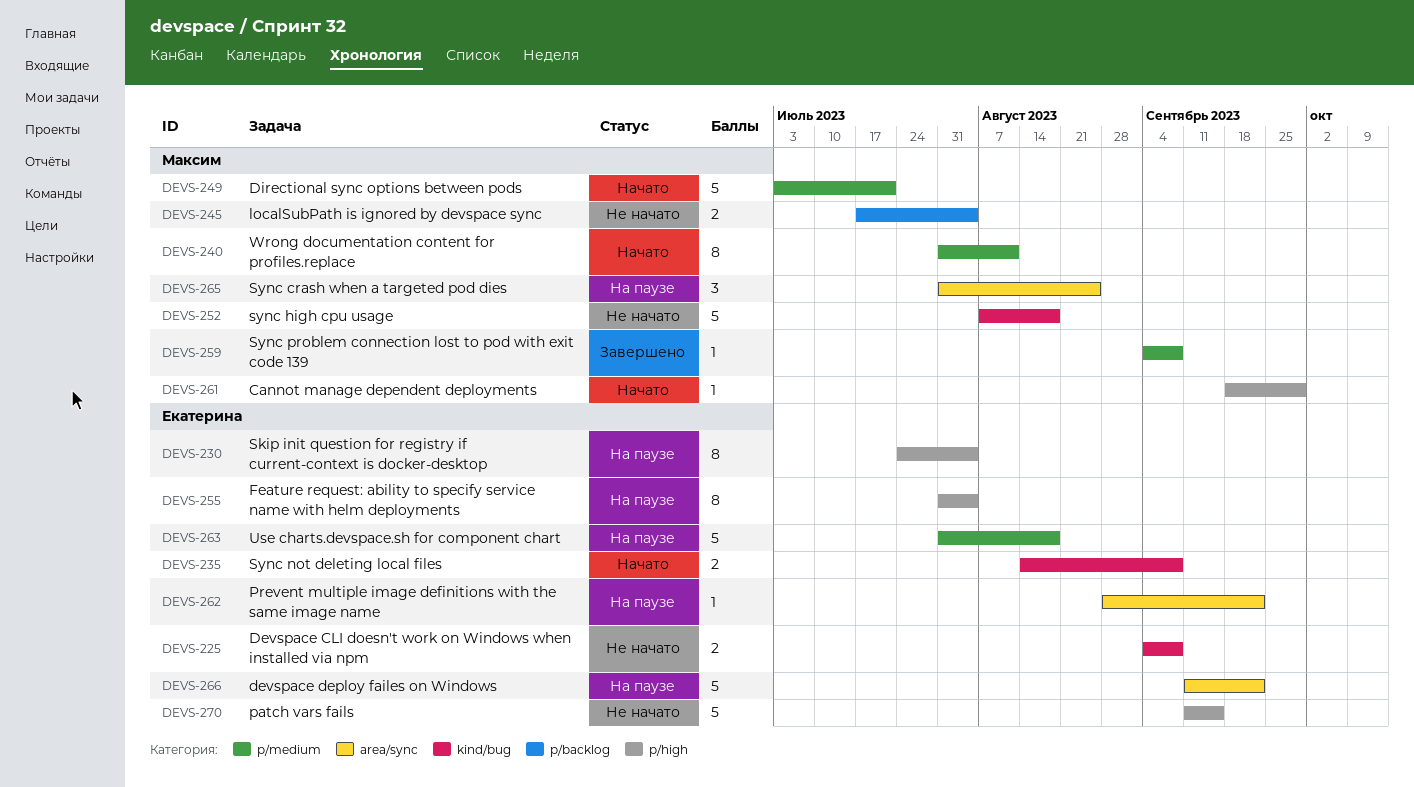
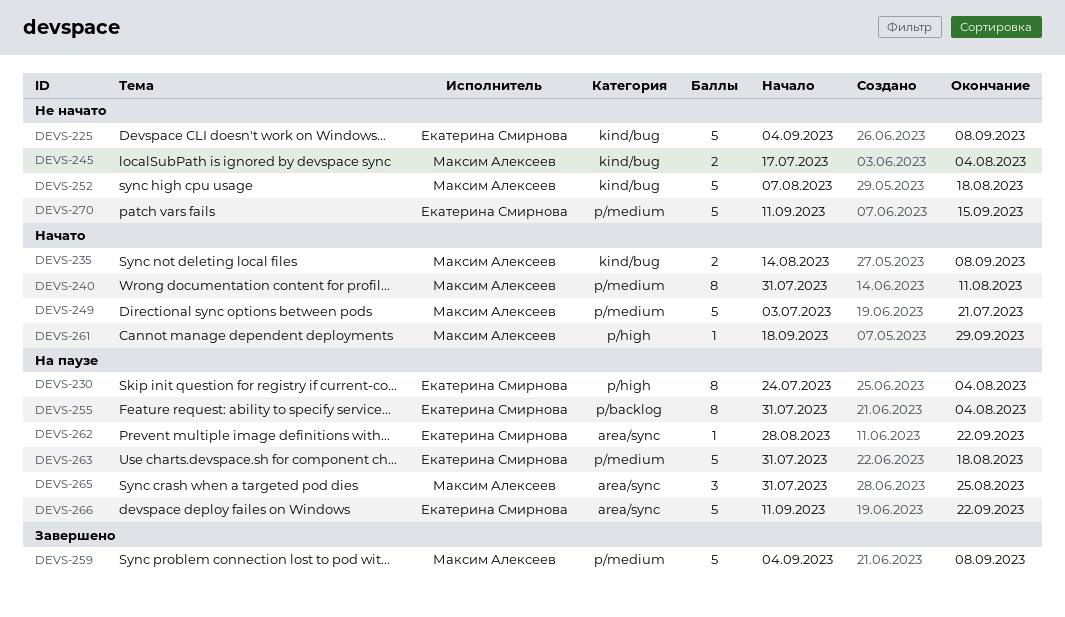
DEVS-225, estimate: 2 -> 5
DEVS-235, owner: Екатерина Смирнова -> Максим Алексеев
DEVS-245, label: p/backlog -> kind/bug
DEVS-255, label: p/high -> p/backlog
DEVS-259, estimate: 1 -> 5
DEVS-270, label: p/high -> p/medium

